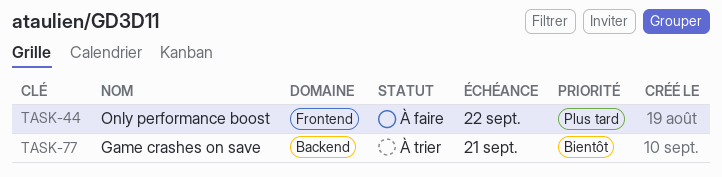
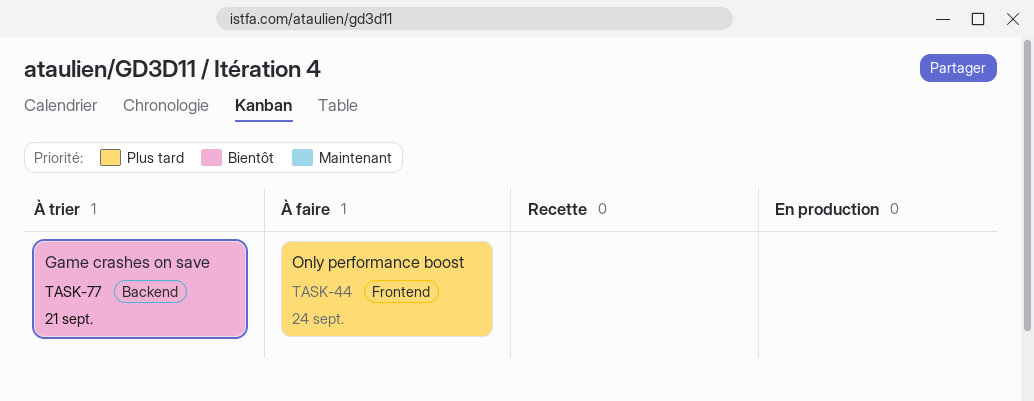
TASK-44, due: Sep 22 -> Sep 24

